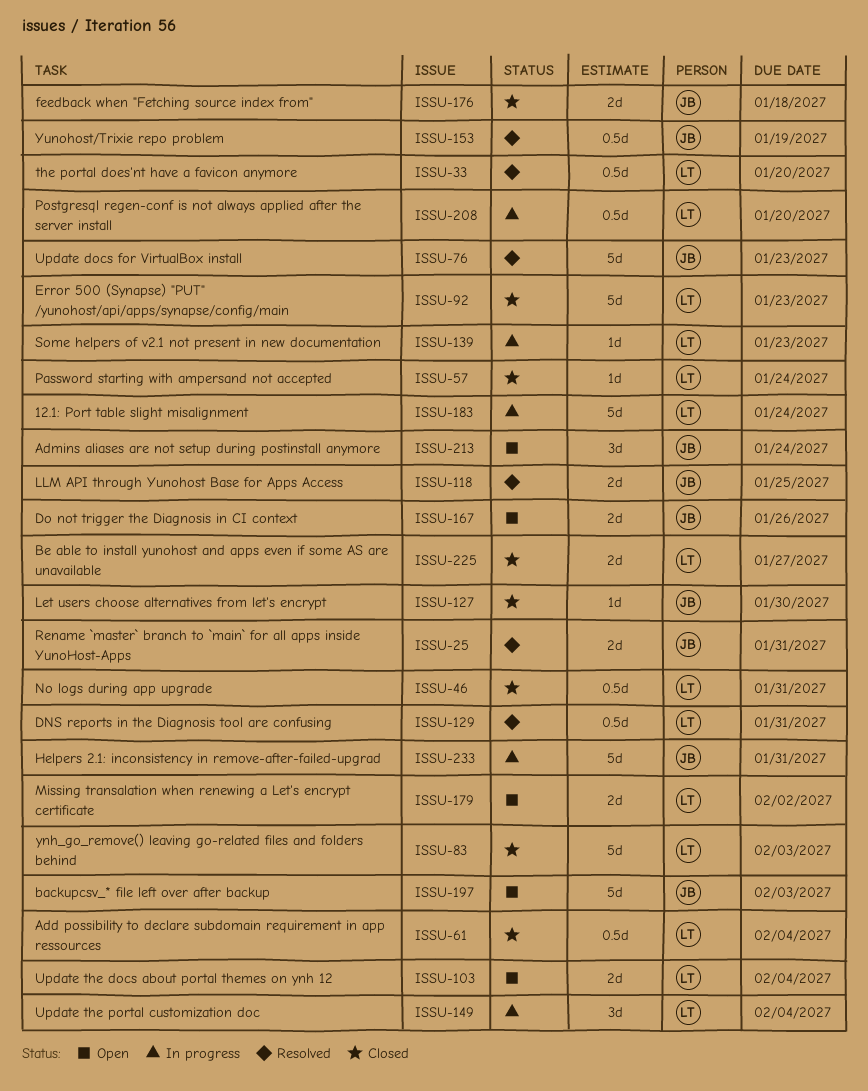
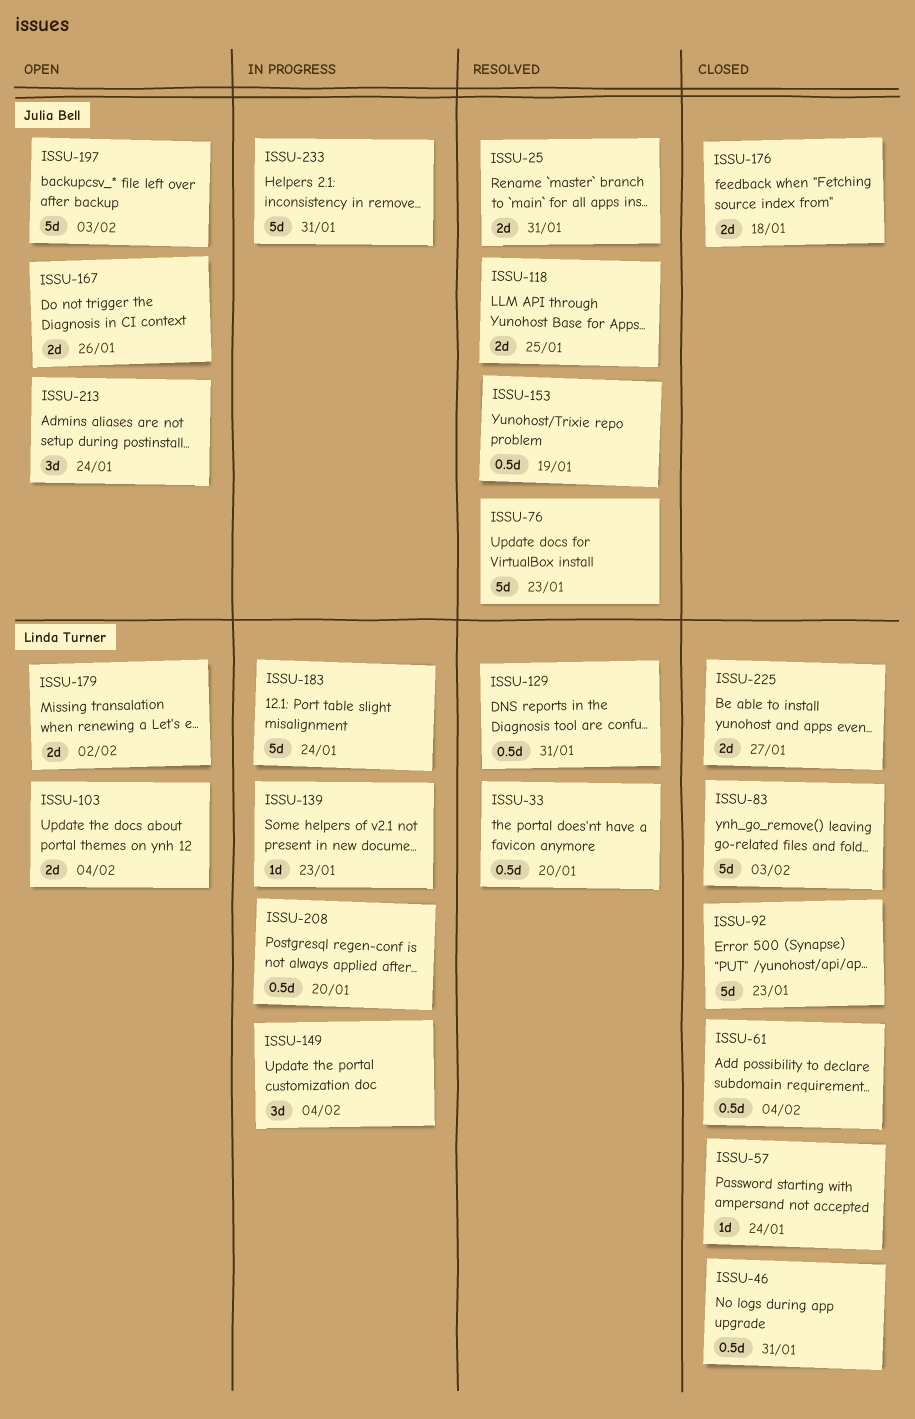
ISSU-127: present -> none

